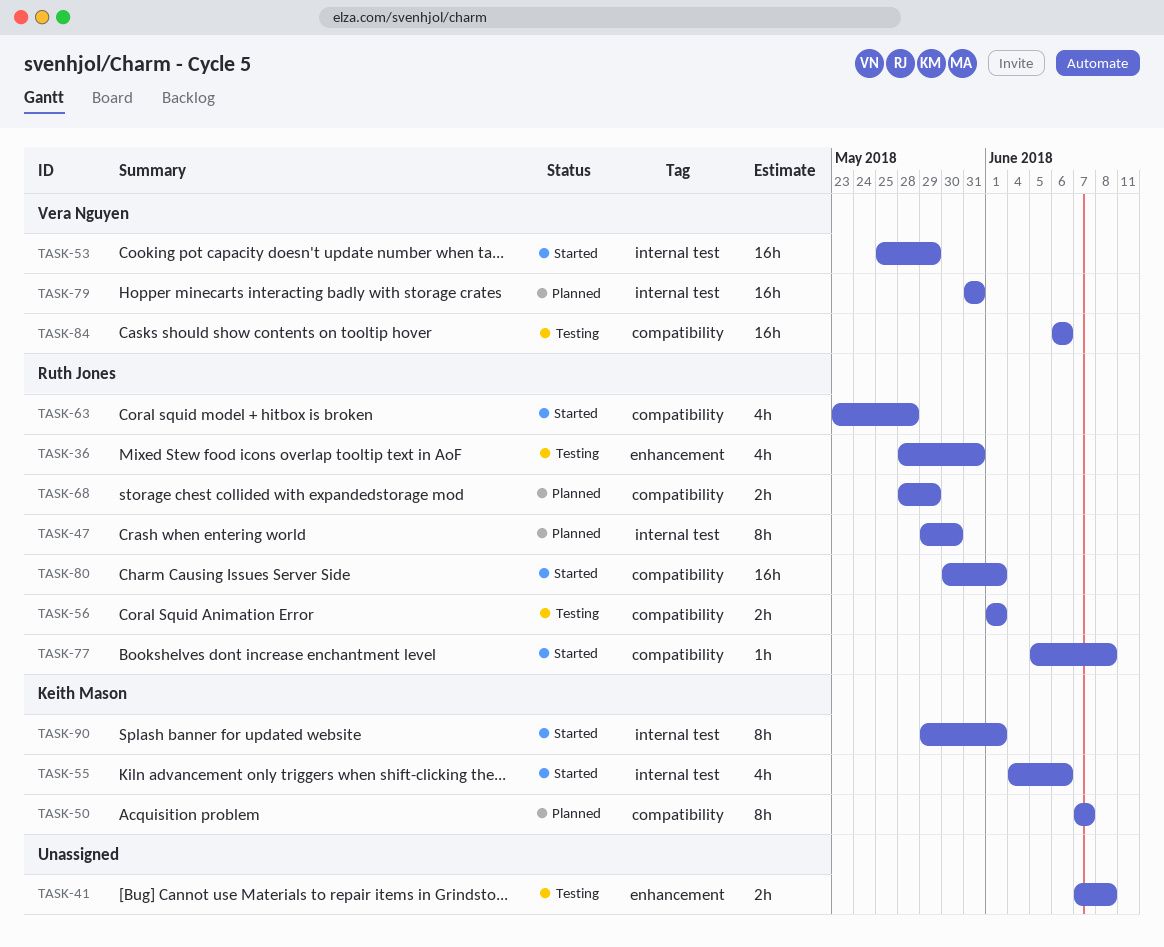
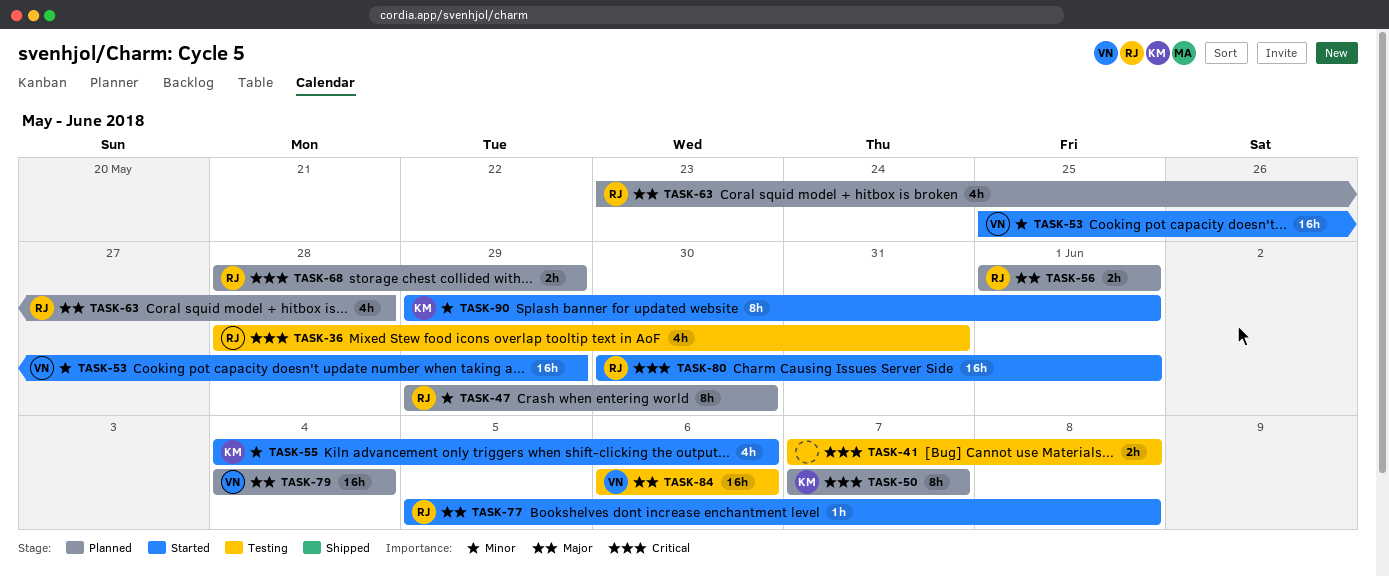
TASK-56, status: Testing -> Planned
TASK-63, status: Started -> Planned
TASK-79, start: May 31 -> Jun 4
TASK-79, due: May 31 -> Jun 4

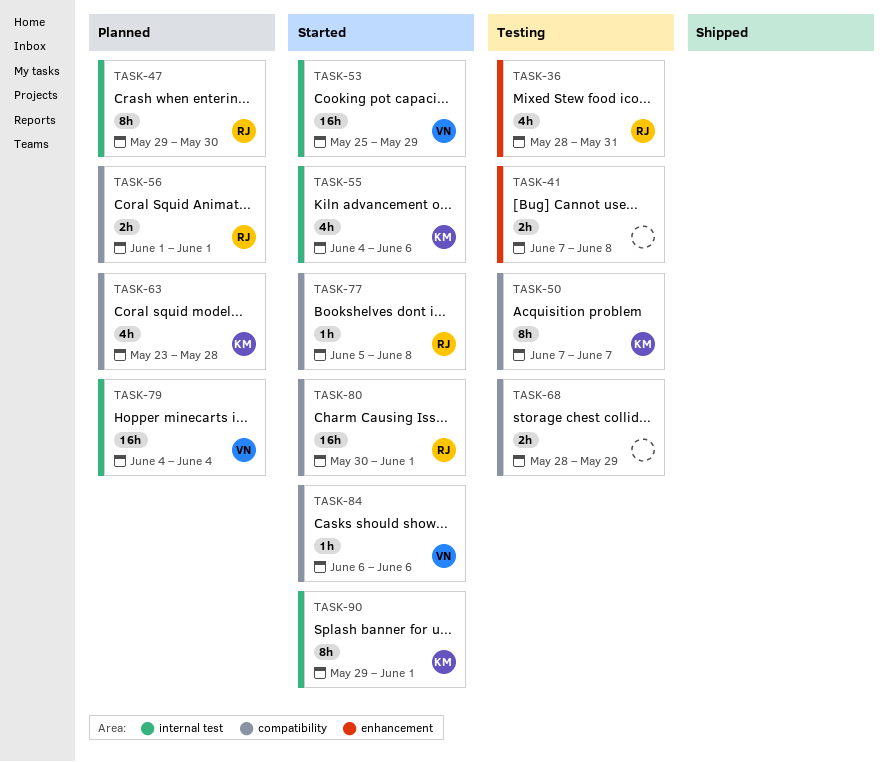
TASK-50, status: Planned -> Testing
TASK-63, owner: RJ -> KM
TASK-68, status: Planned -> Testing
TASK-68, owner: RJ -> none
TASK-84, status: Testing -> Started
TASK-84, estimate: 16h -> 1h

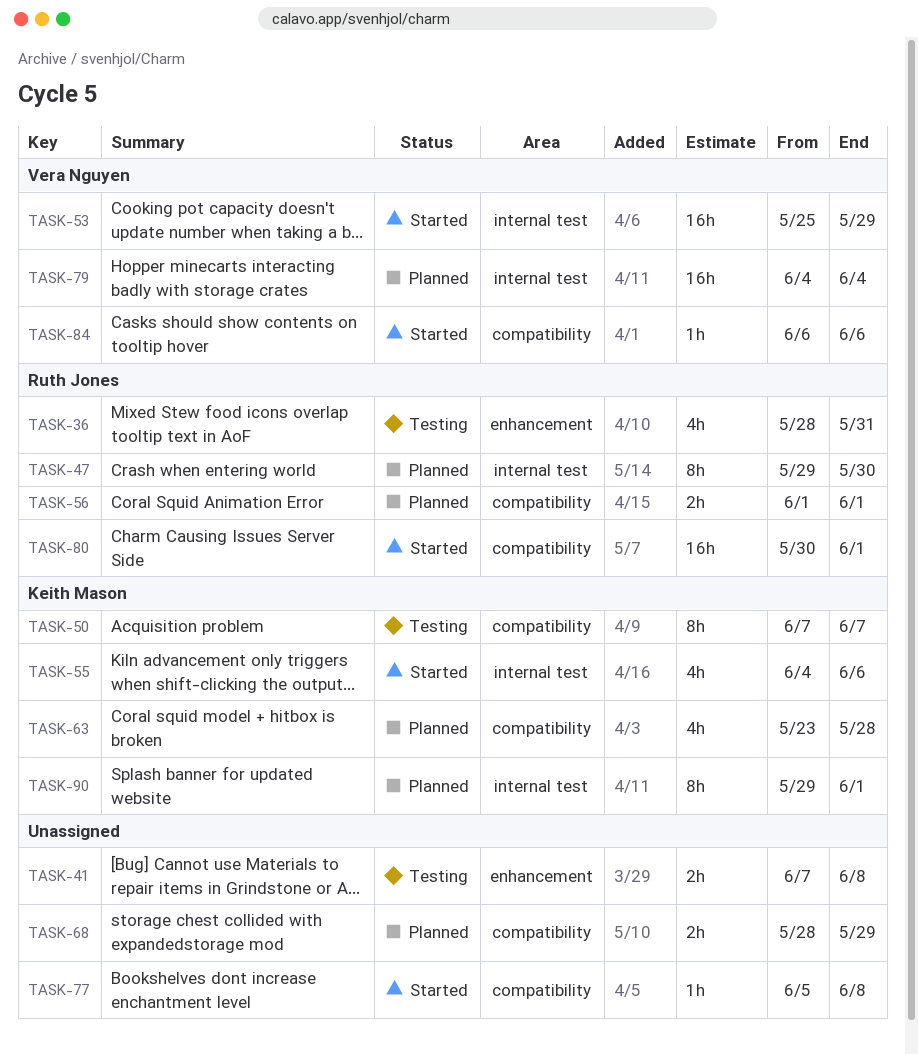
TASK-68, status: Testing -> Planned
TASK-77, owner: Ruth Jones -> none
TASK-90, status: Started -> Planned

